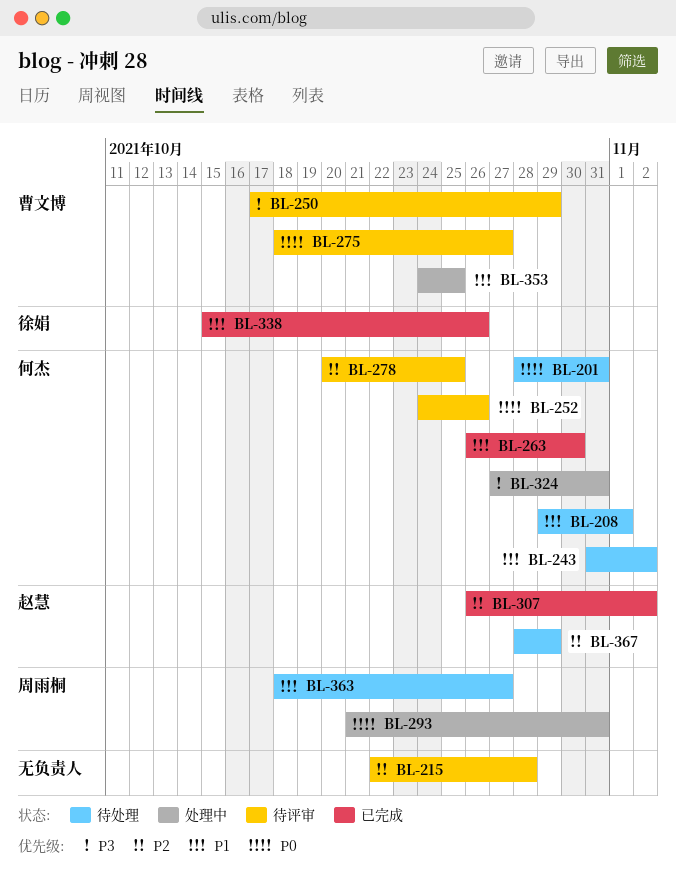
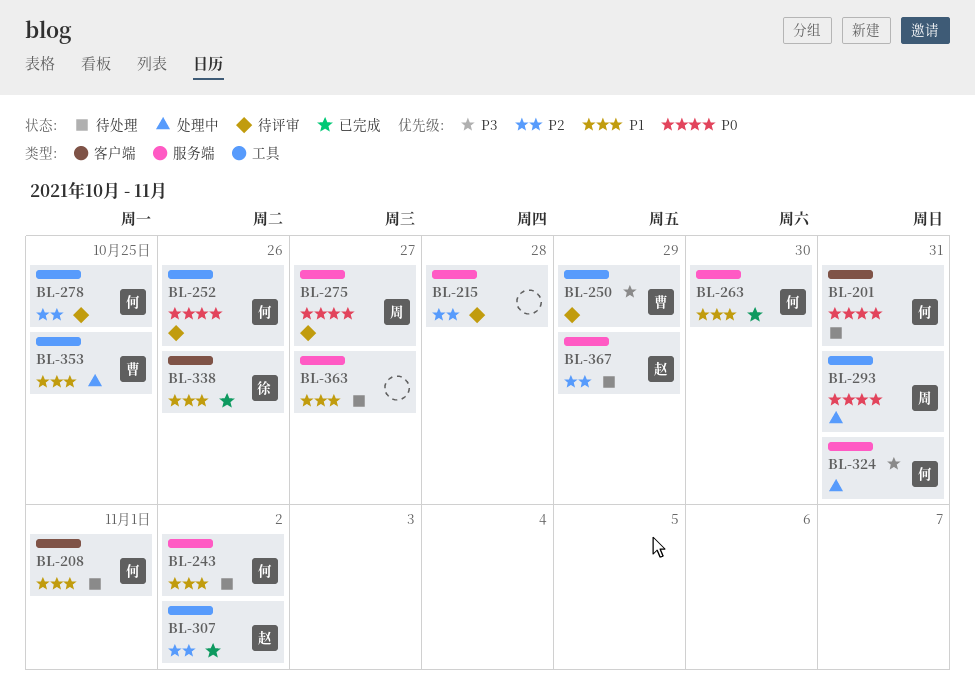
BL-275, owner: 曹文博 -> 周雨桐
BL-363, owner: 周雨桐 -> none

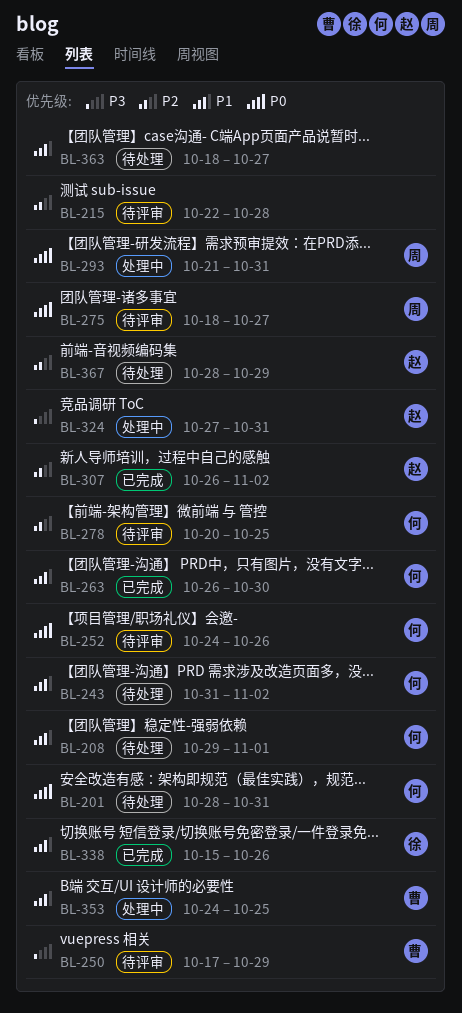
BL-324, owner: 何 -> 赵

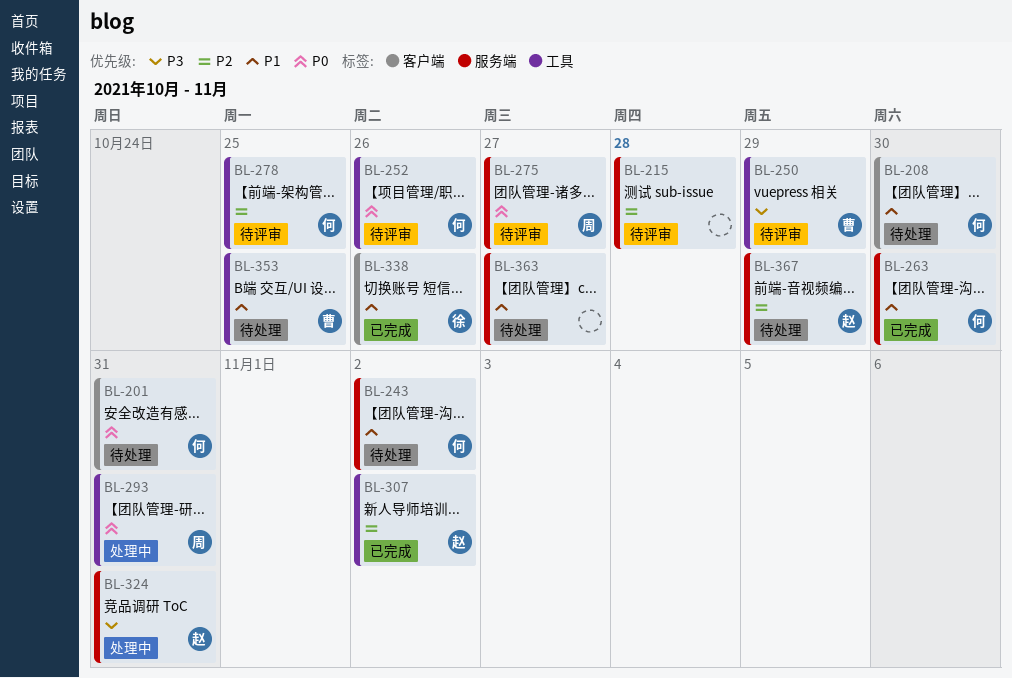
BL-208, due: Nov 1 -> Oct 30
BL-353, status: 处理中 -> 待处理

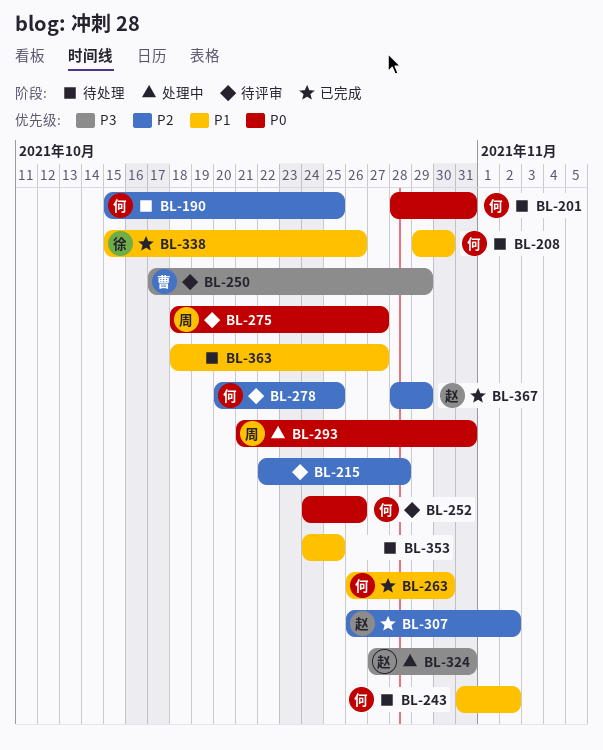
BL-190: none -> present
BL-353, owner: 曹 -> none
BL-367, status: 待处理 -> 已完成

